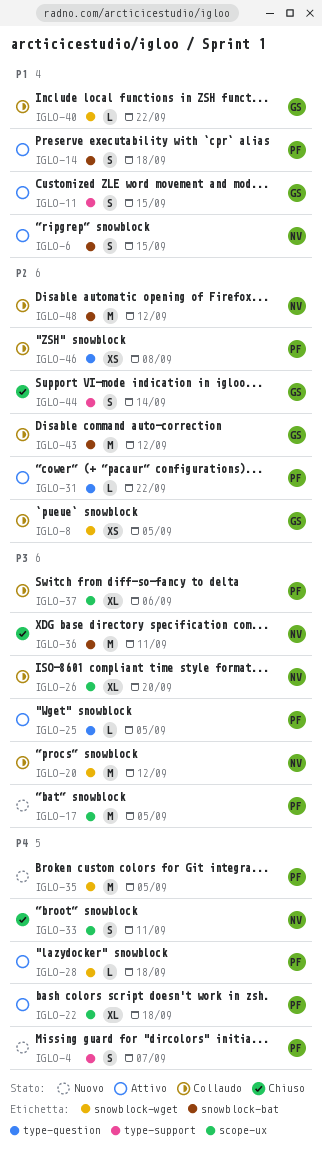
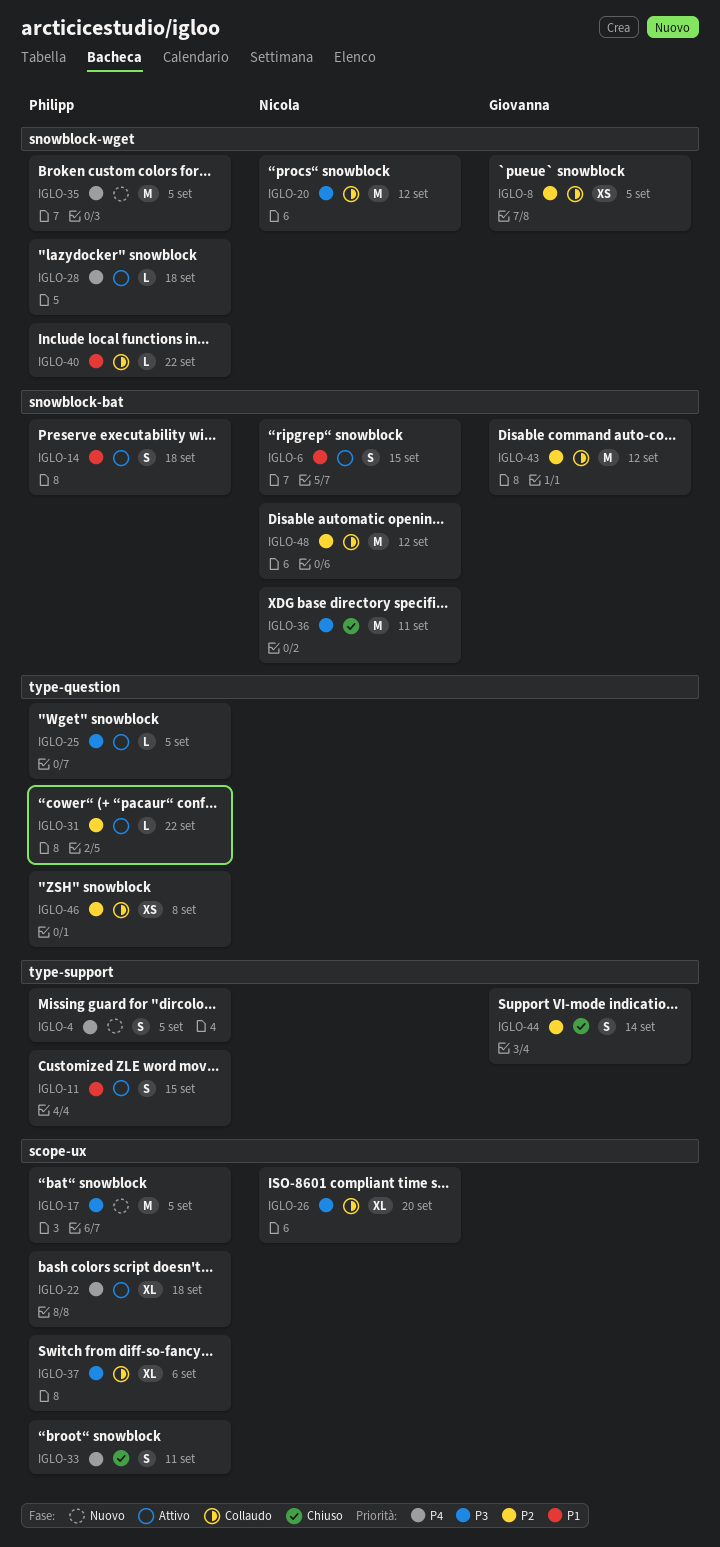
IGLO-4, due: Sep 7 -> Sep 5
IGLO-11, owner: Giovanna -> Philipp
IGLO-33, owner: Nicola -> Philipp
IGLO-40, owner: Giovanna -> Philipp

